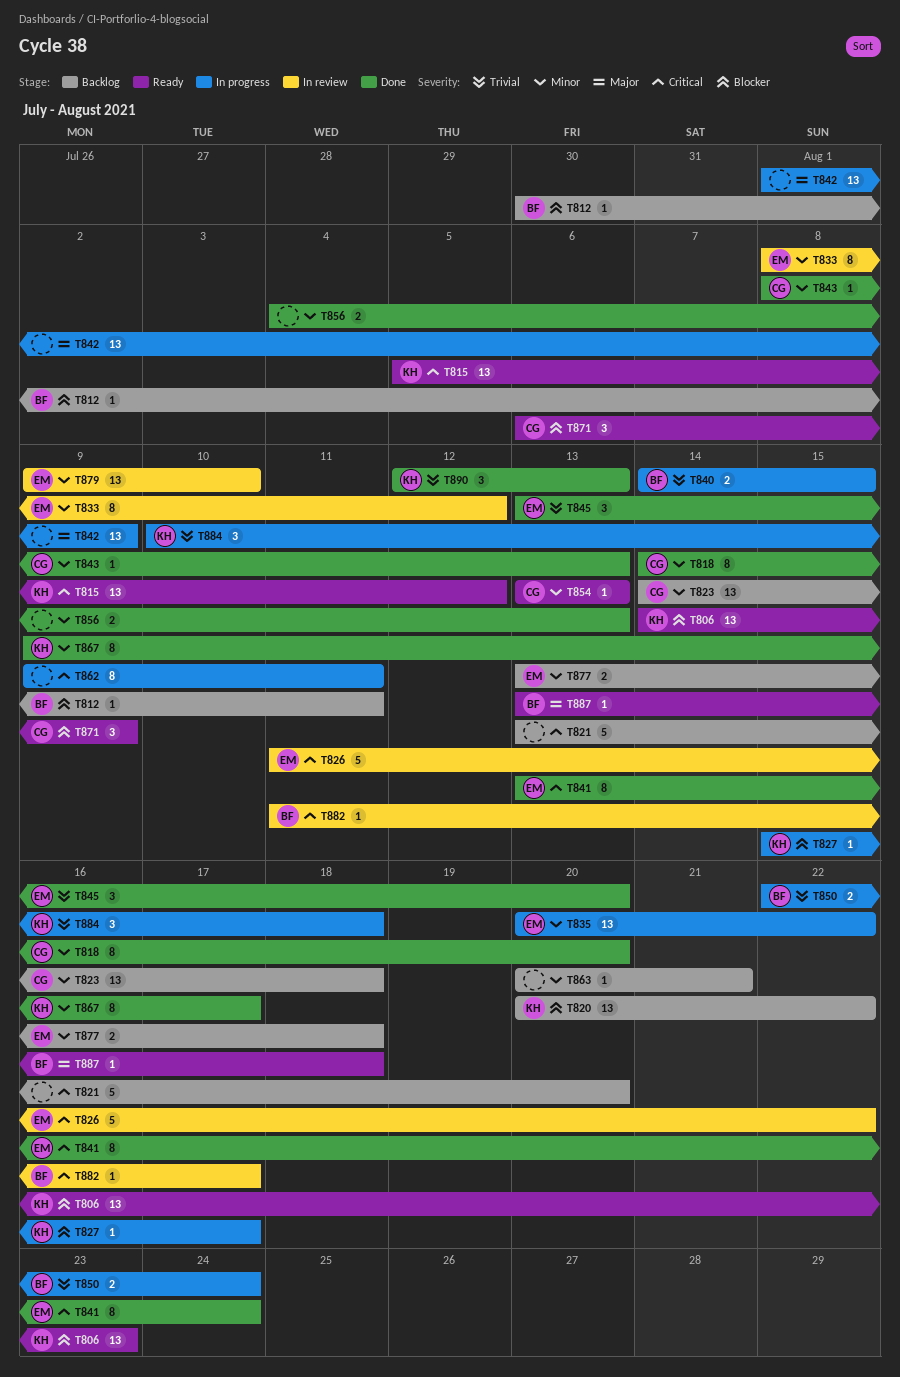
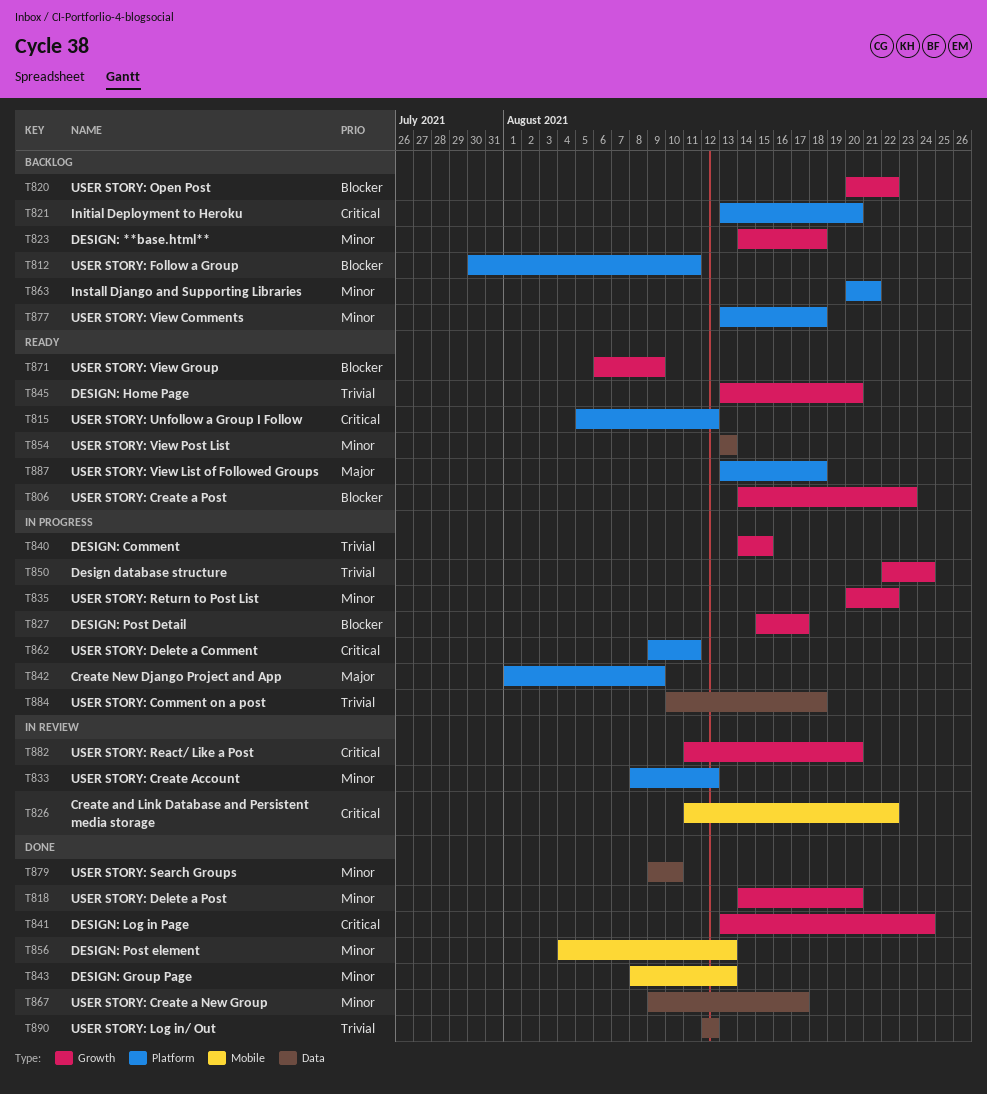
T845, status: Done -> Ready
T879, status: In review -> Done
T882, due: Aug 17 -> Aug 20
T890, due: Aug 13 -> Aug 12

